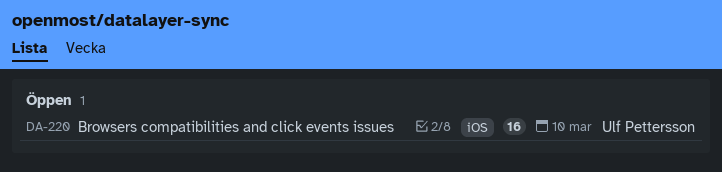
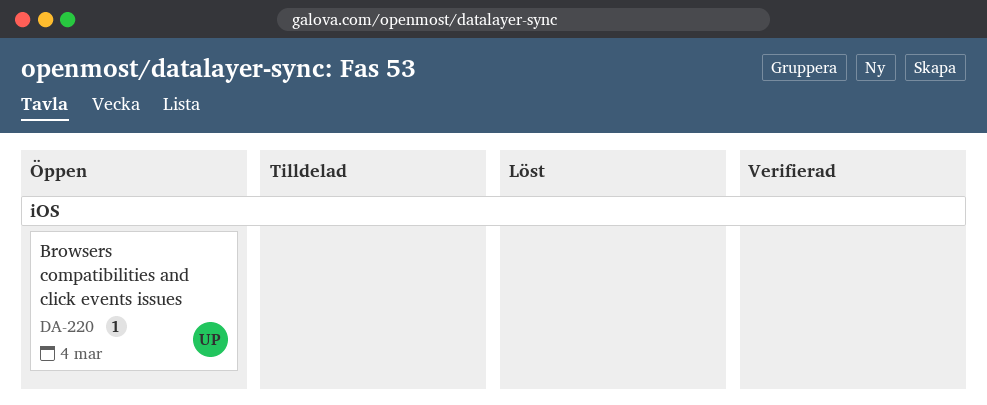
DA-220, estimate: 16 -> 1
DA-220, due: Mar 10 -> Mar 4

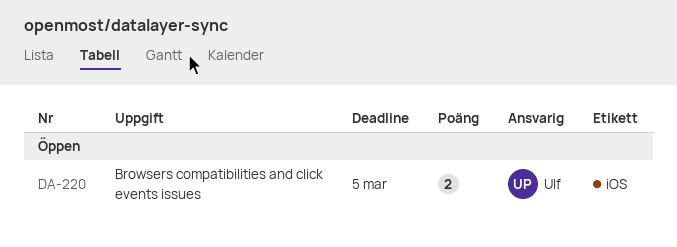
DA-220, estimate: 1 -> 2
DA-220, due: Mar 4 -> Mar 5

